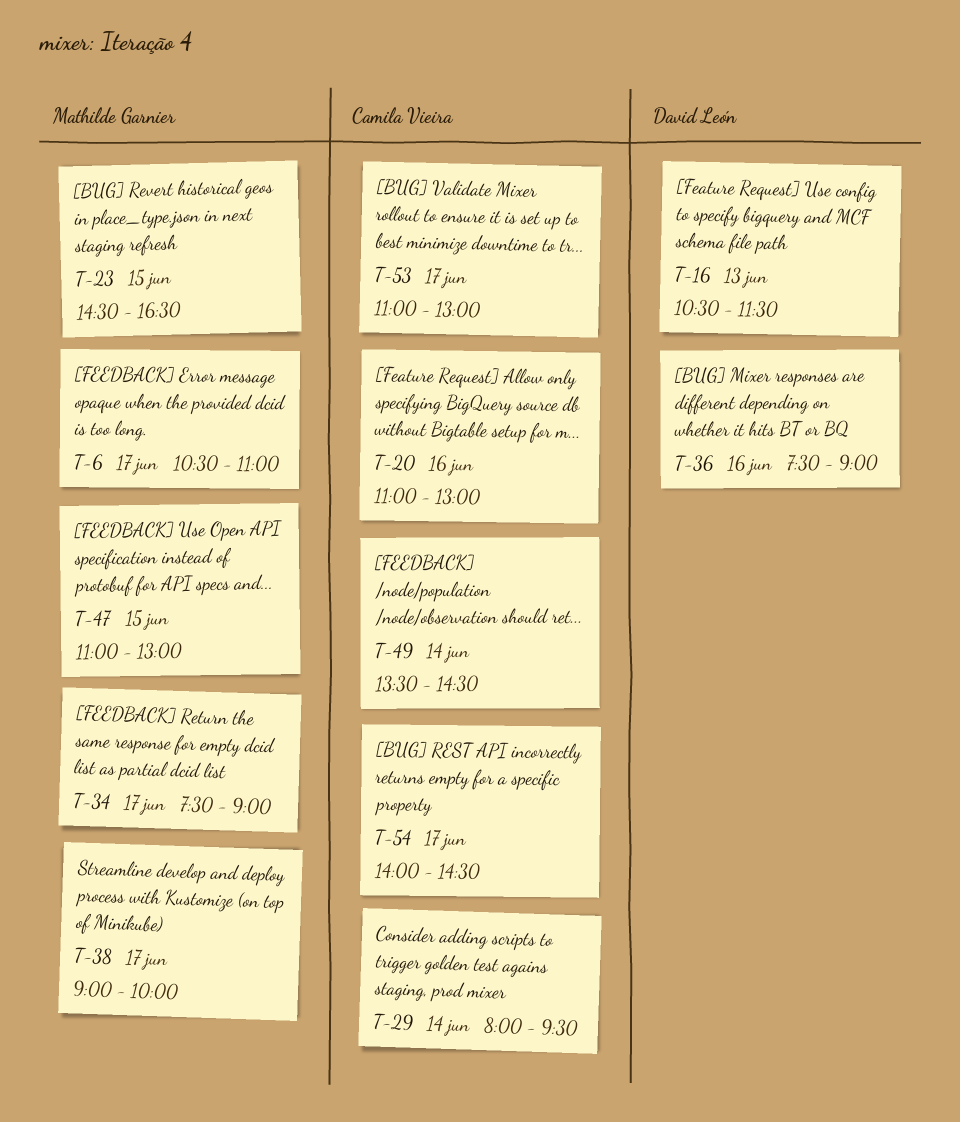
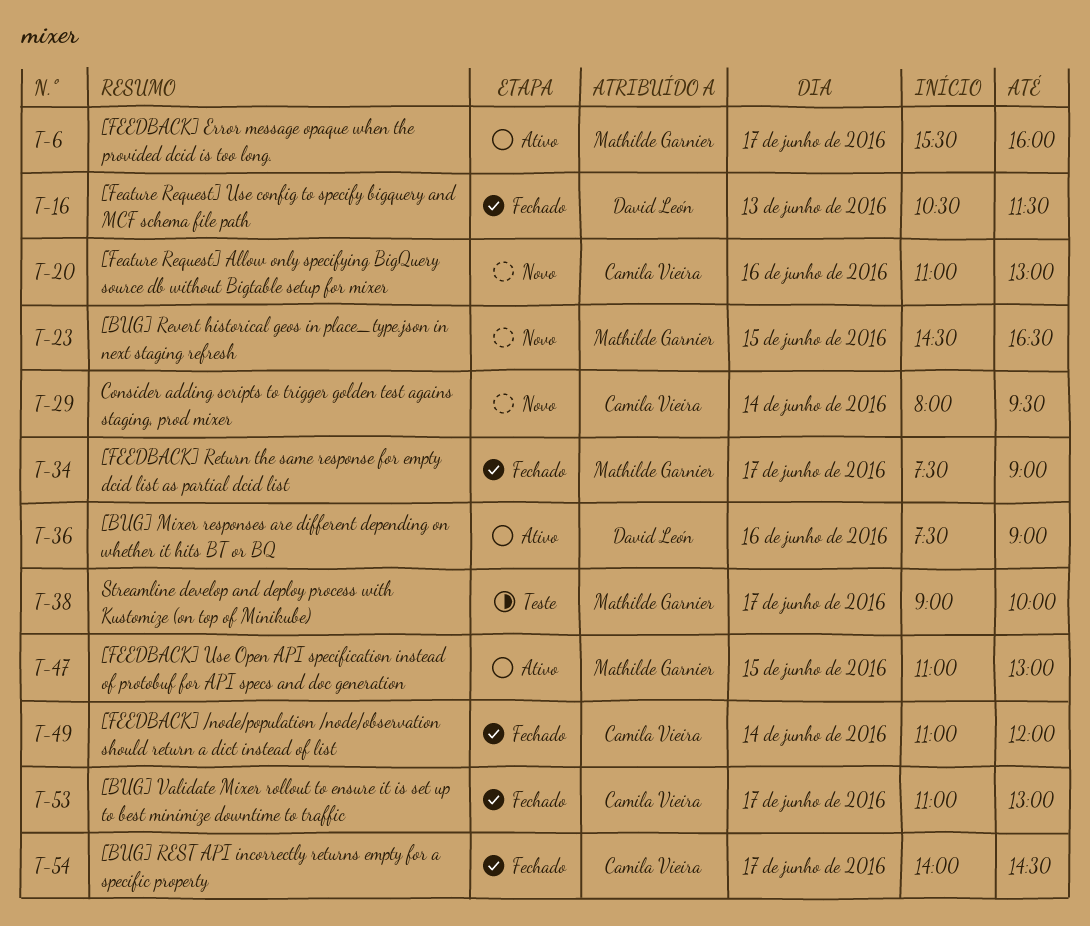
T-6, begins: 10:30 -> 15:30
T-6, ends: 11:00 -> 16:00
T-49, begins: 13:30 -> 11:00
T-49, ends: 14:30 -> 12:00

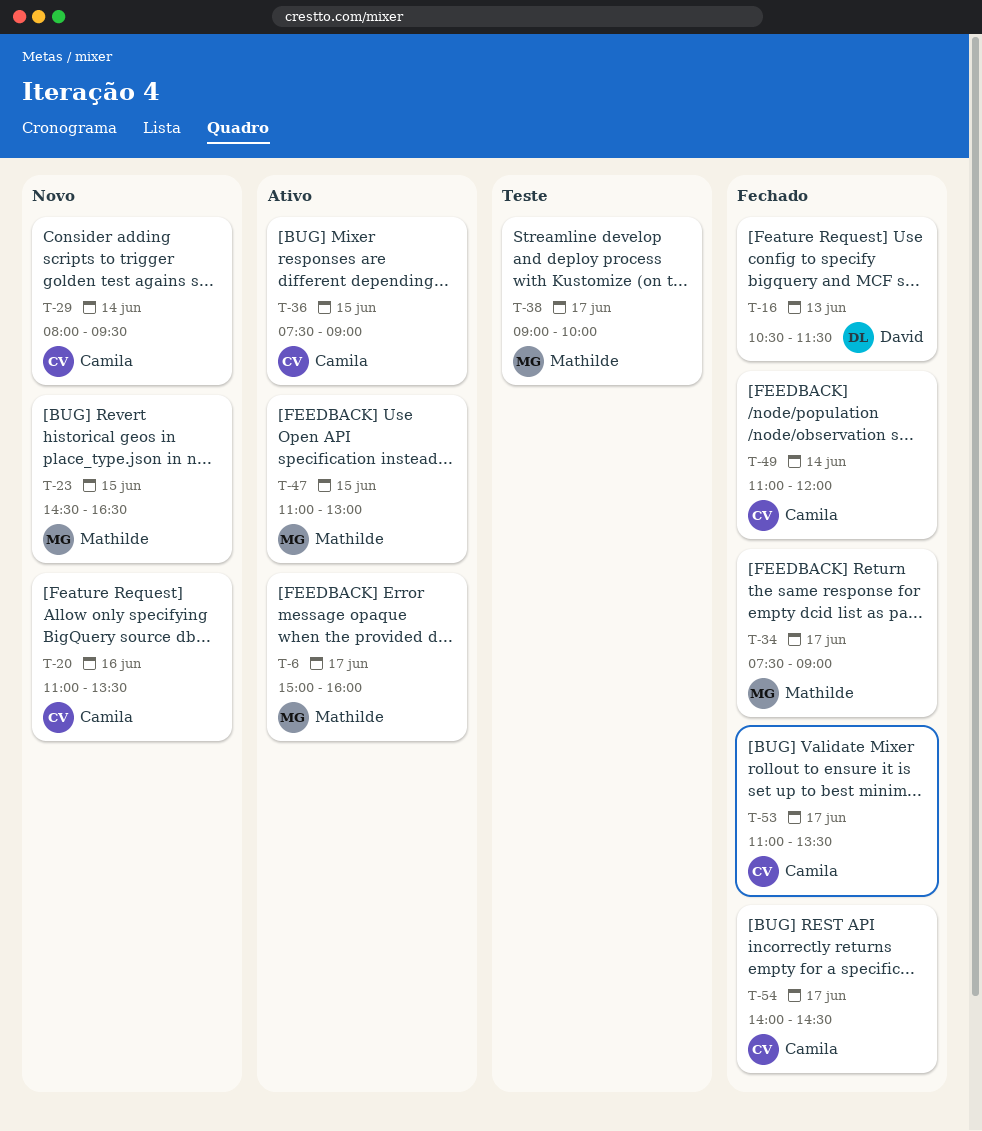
T-6, begins: 15:30 -> 15:00
T-20, ends: 13:00 -> 13:30
T-36, owner: David León -> Camila Vieira
T-36, day: Jun 16 -> Jun 15
T-53, ends: 13:00 -> 13:30

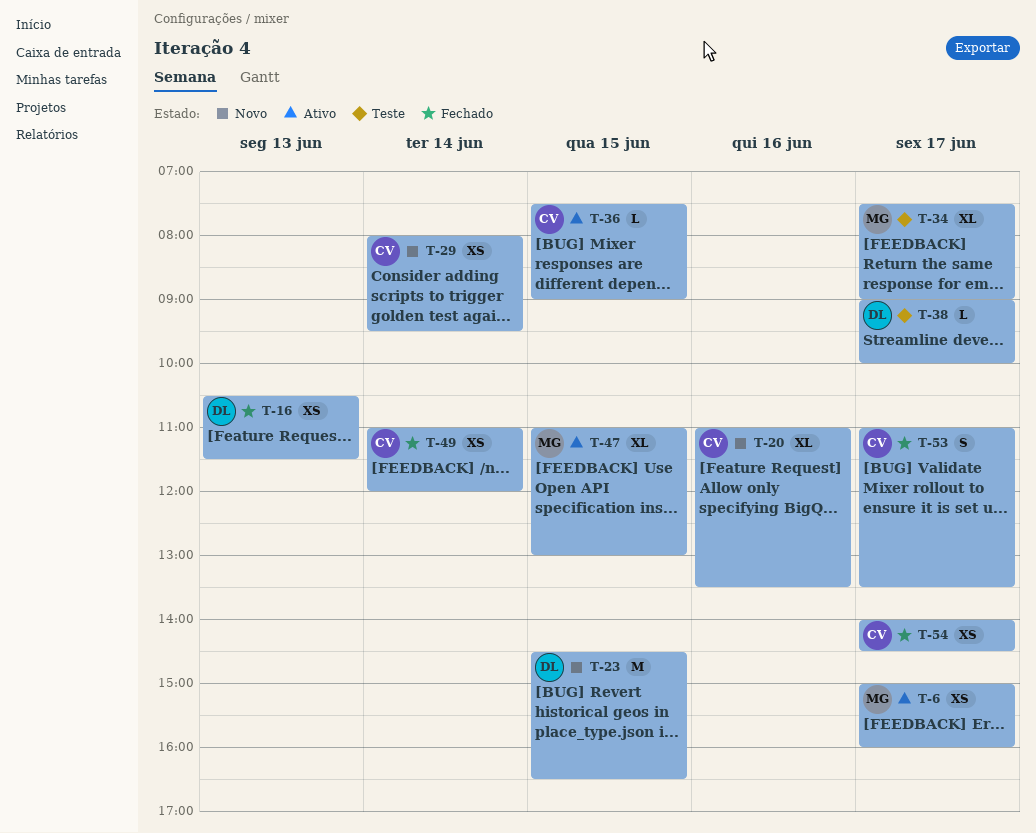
T-23, owner: Mathilde -> David
T-34, status: Fechado -> Teste
T-38, owner: Mathilde -> David

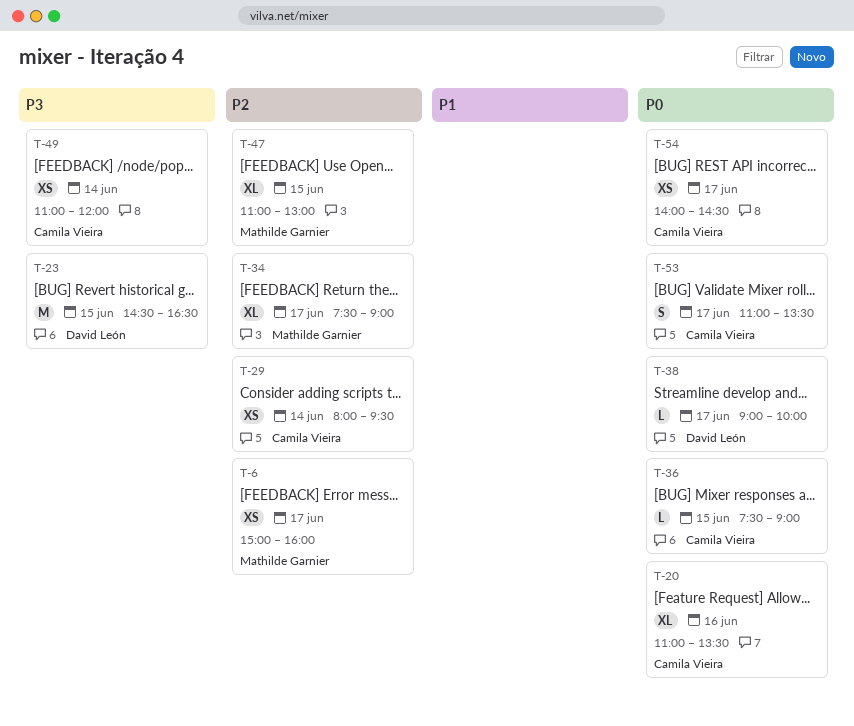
T-16: present -> none

